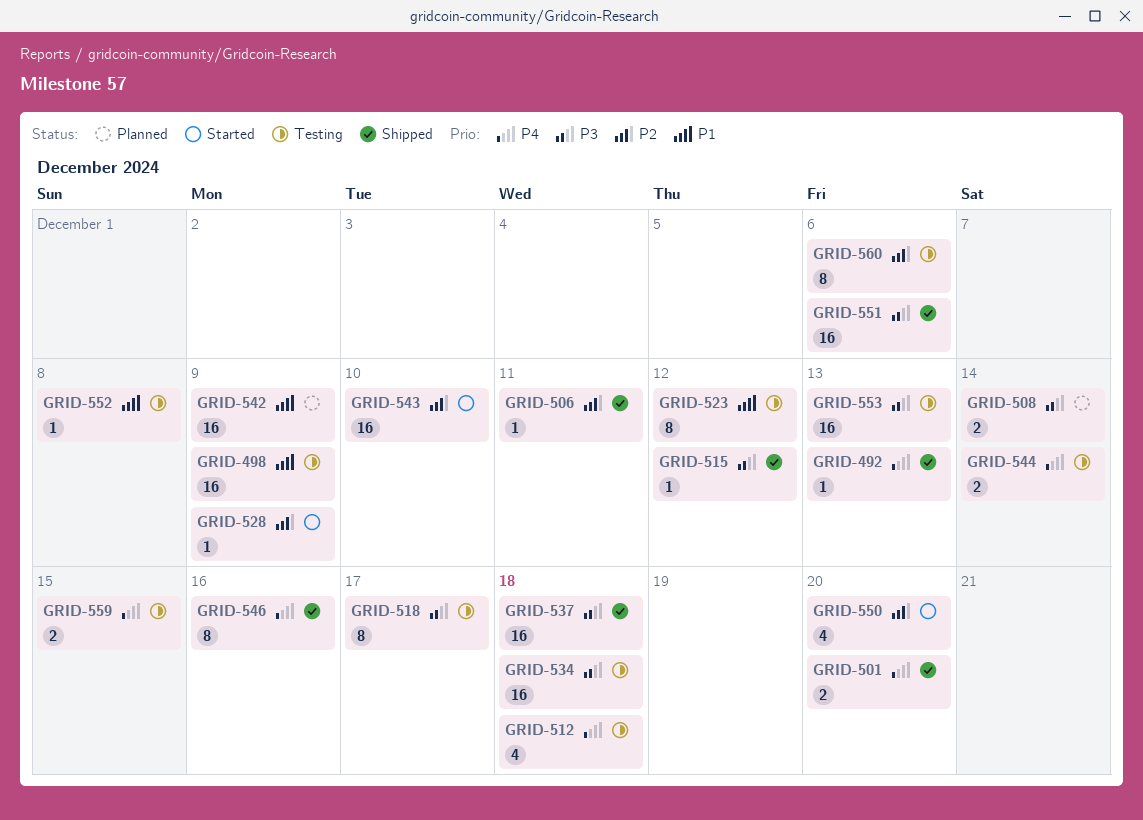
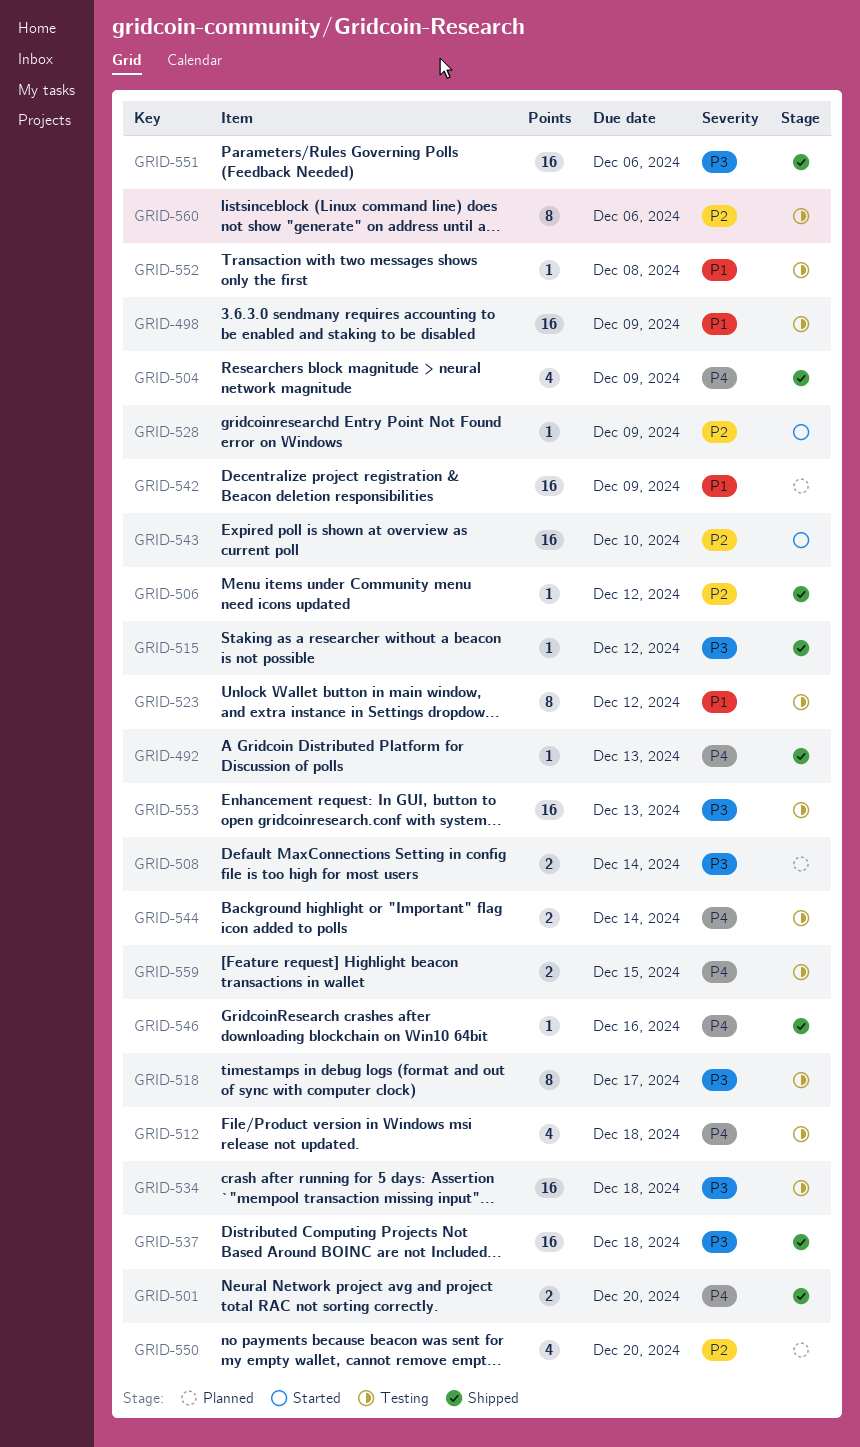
GRID-504: none -> present
GRID-506, due: Dec 11 -> Dec 12
GRID-546, estimate: 8 -> 1
GRID-550, status: Started -> Planned

